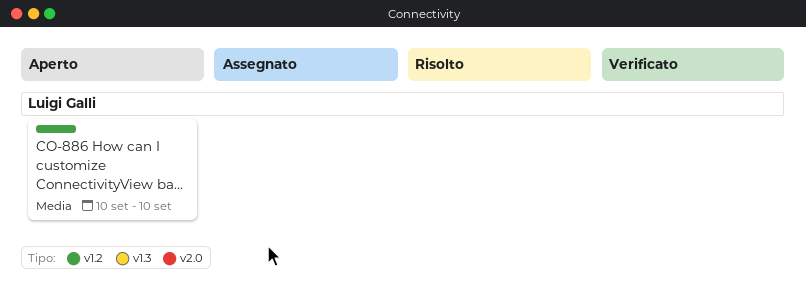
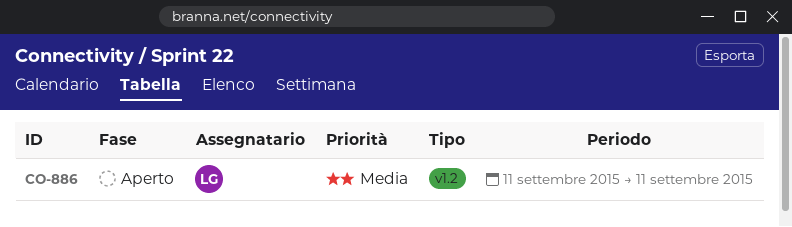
CO-886, start: Sep 10 -> Sep 11
CO-886, due: Sep 10 -> Sep 11

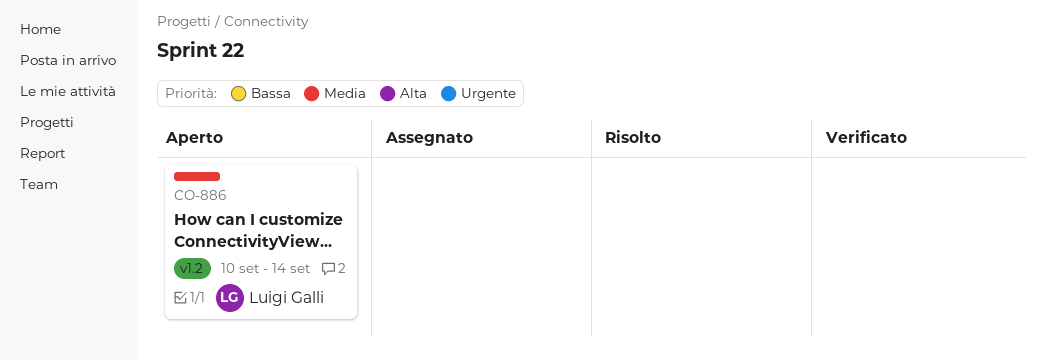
CO-886, start: Sep 11 -> Sep 10
CO-886, due: Sep 11 -> Sep 14

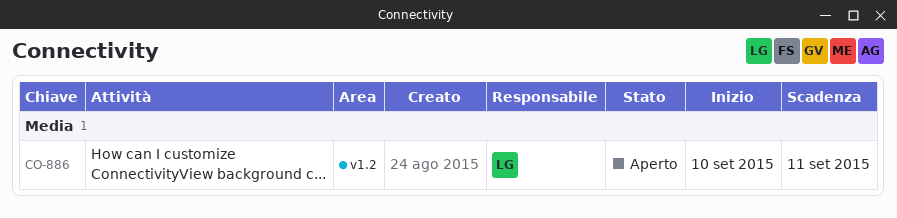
CO-886, due: Sep 14 -> Sep 11

